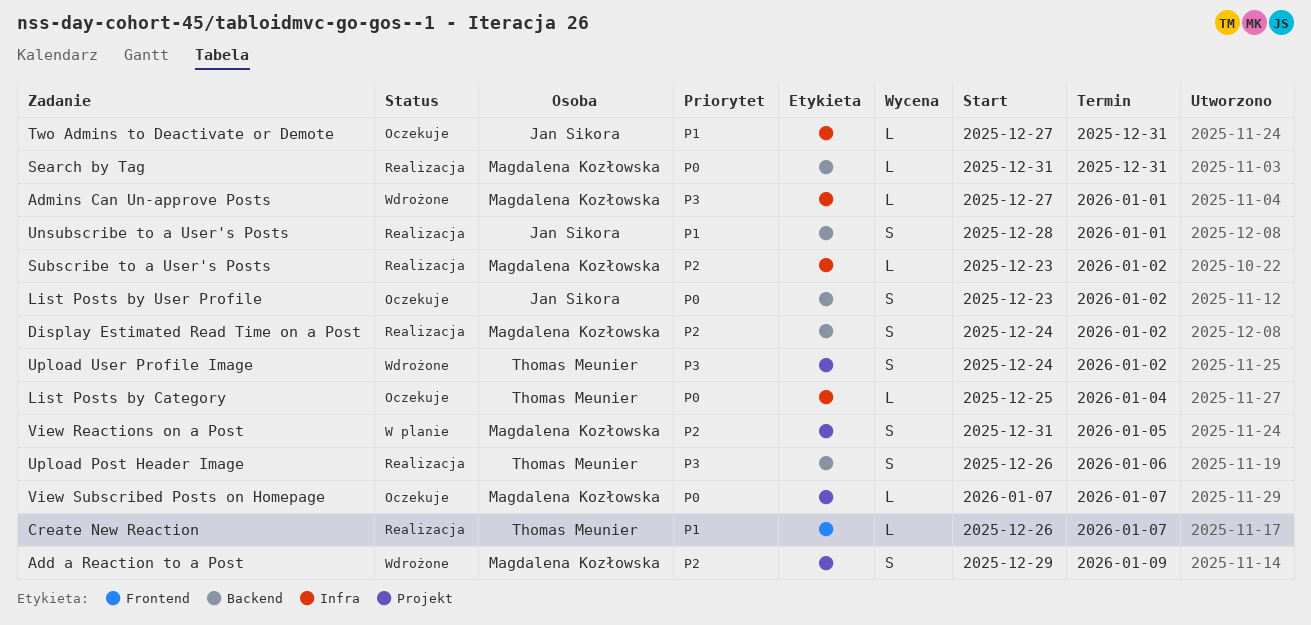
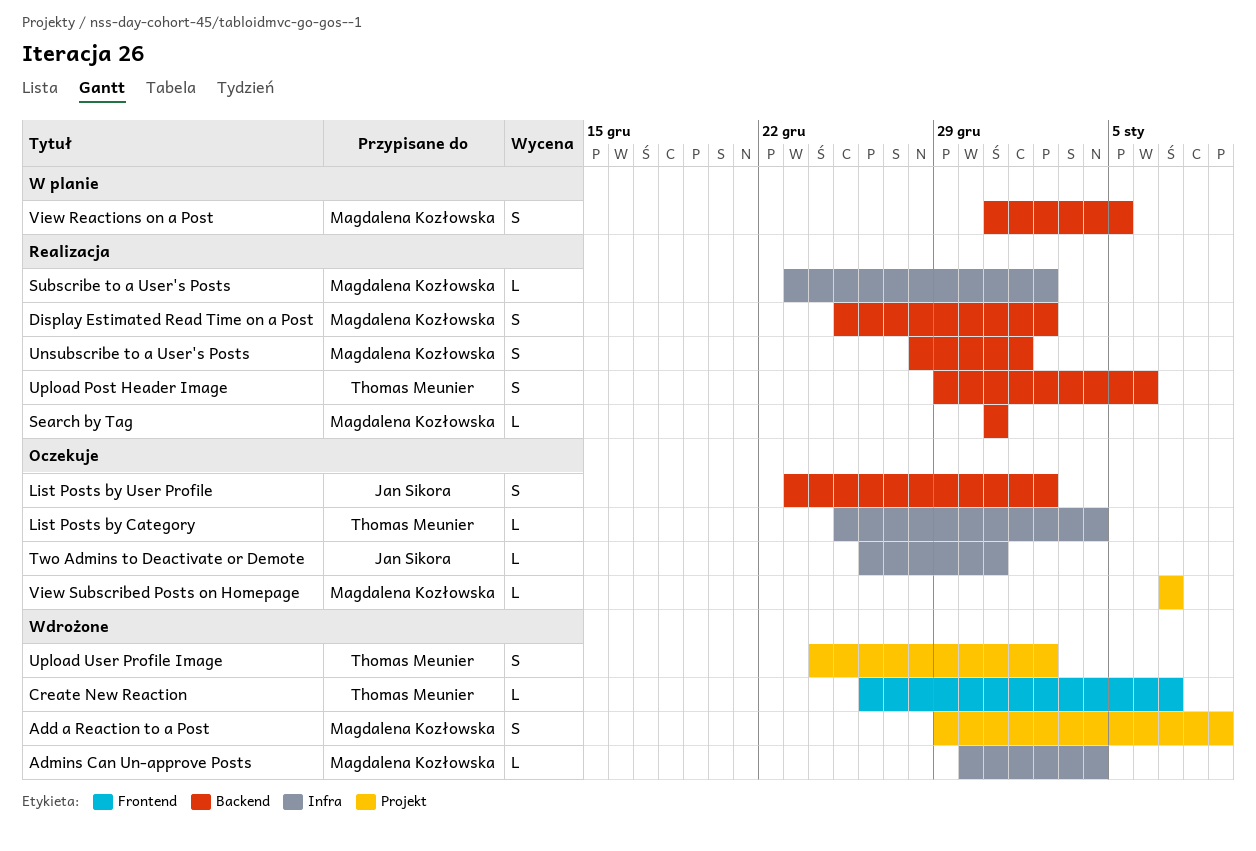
Admins Can Un-approve Posts, start: Dec 27 -> Dec 30
Admins Can Un-approve Posts, due: Jan 1 -> Jan 4
Create New Reaction, status: Realizacja -> Wdrożone
Display Estimated Read Time on a Post, start: Dec 24 -> Dec 25
Two Admins to Deactivate or Demote, start: Dec 27 -> Dec 26
Unsubscribe to a User's Posts, owner: Jan Sikora -> Magdalena Kozłowska
Upload Post Header Image, start: Dec 26 -> Dec 29
View Reactions on a Post, label: Projekt -> Backend

